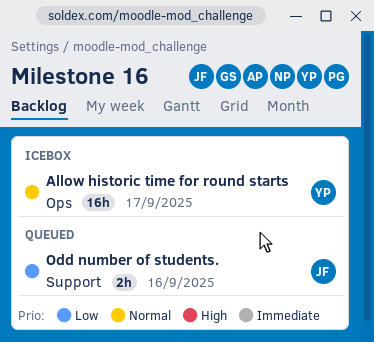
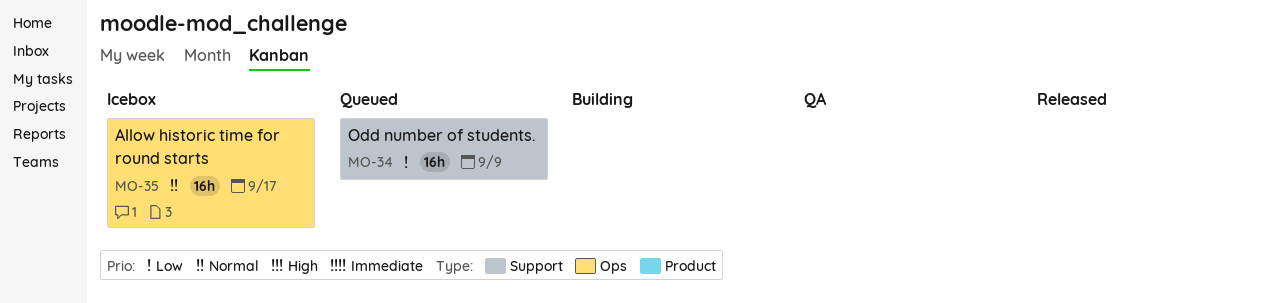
Odd number of students., estimate: 2h -> 16h
Odd number of students., due: Sep 16 -> Sep 9

